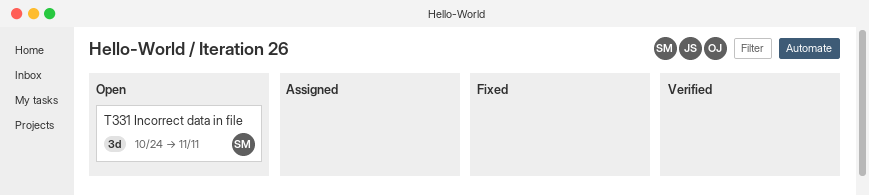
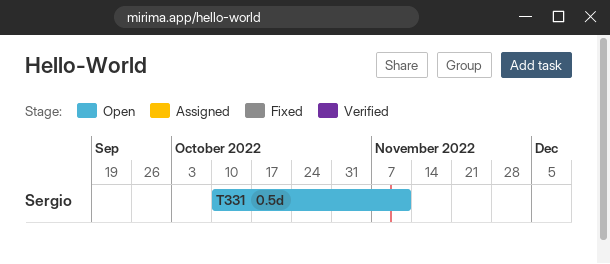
T331, estimate: 3d -> 0.5d
T331, start: Oct 24 -> Oct 10

